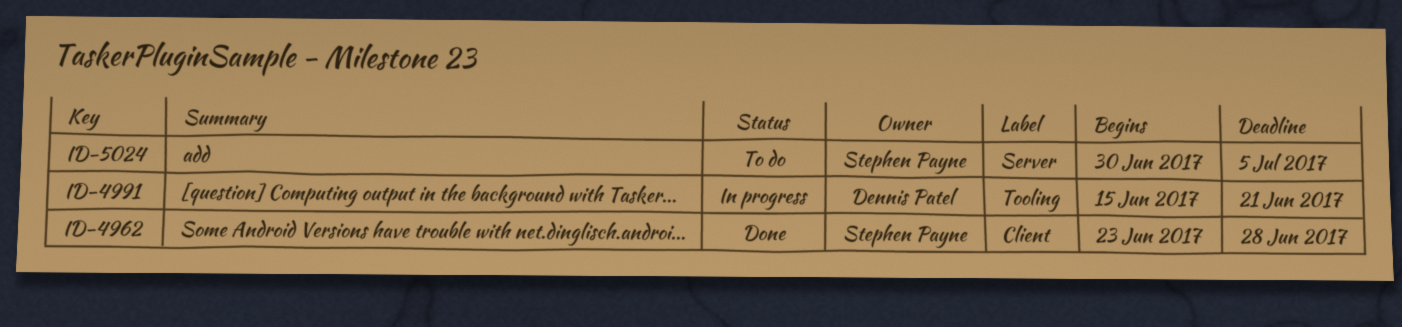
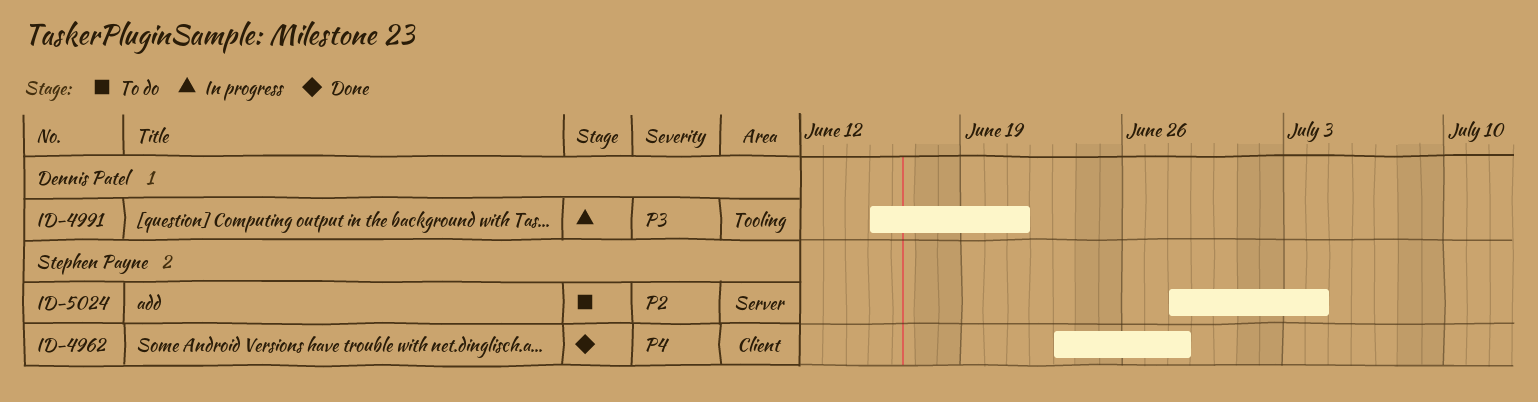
ID-5024, start: Jun 30 -> Jun 28
ID-5024, due: Jul 5 -> Jul 4

